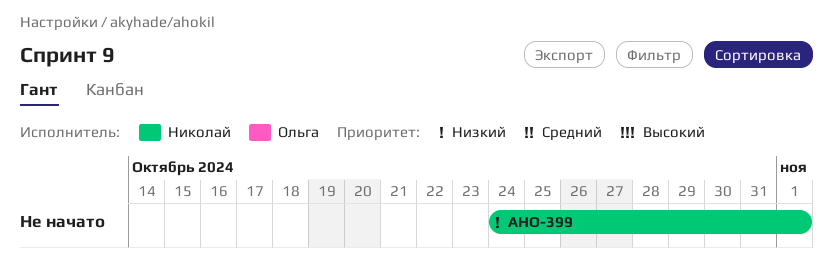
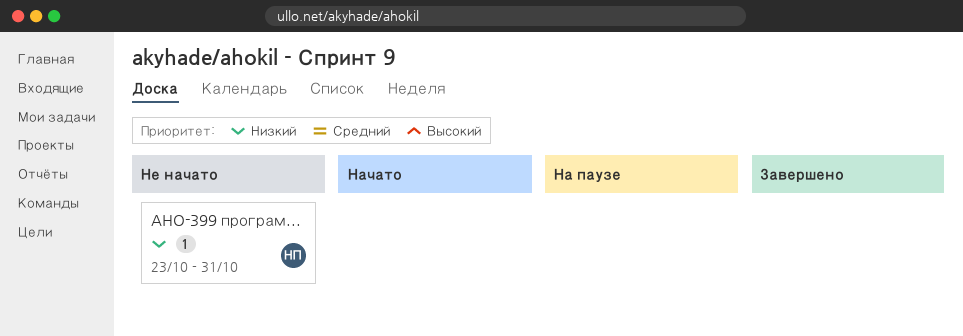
AHO-399, start: Oct 24 -> Oct 23
AHO-399, due: Nov 1 -> Oct 31

